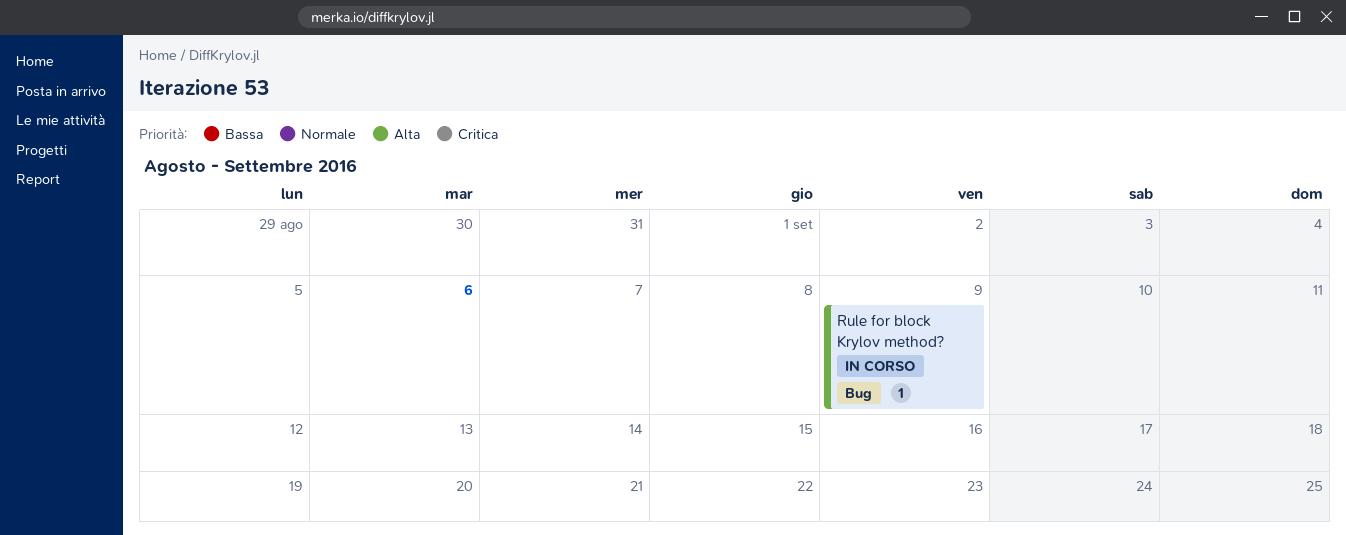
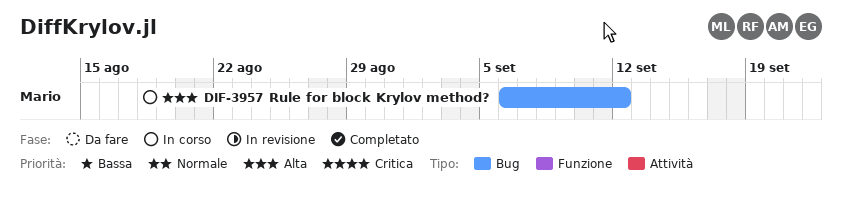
Rule for block Krylov method?, due: Sep 9 -> Sep 12

